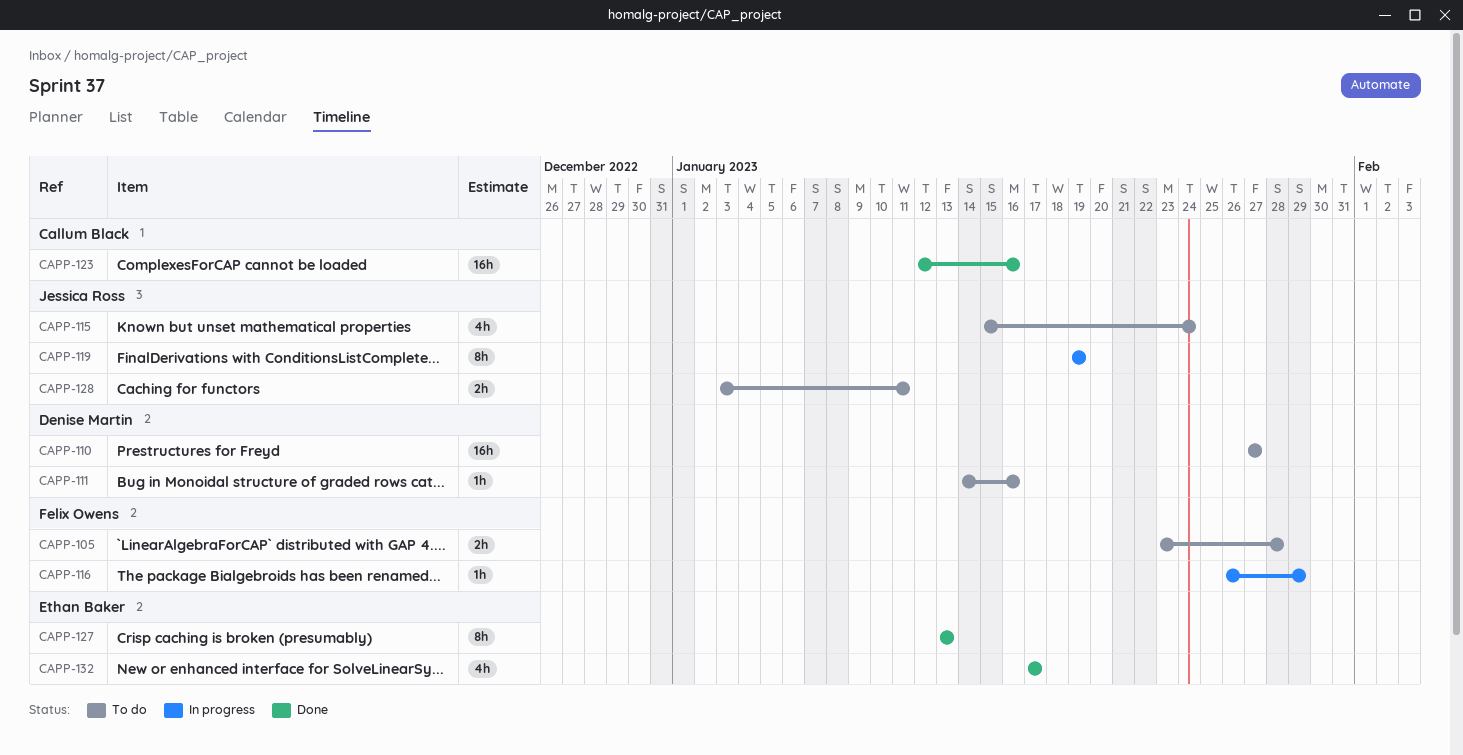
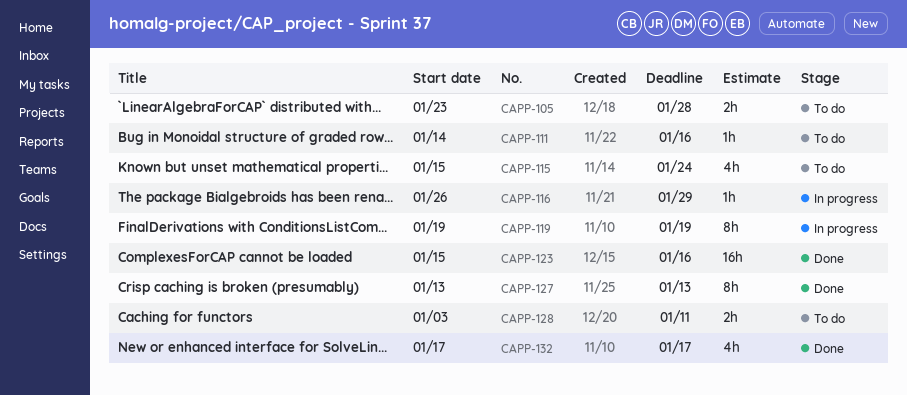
CAPP-110: present -> none
CAPP-123, start: Jan 12 -> Jan 15

